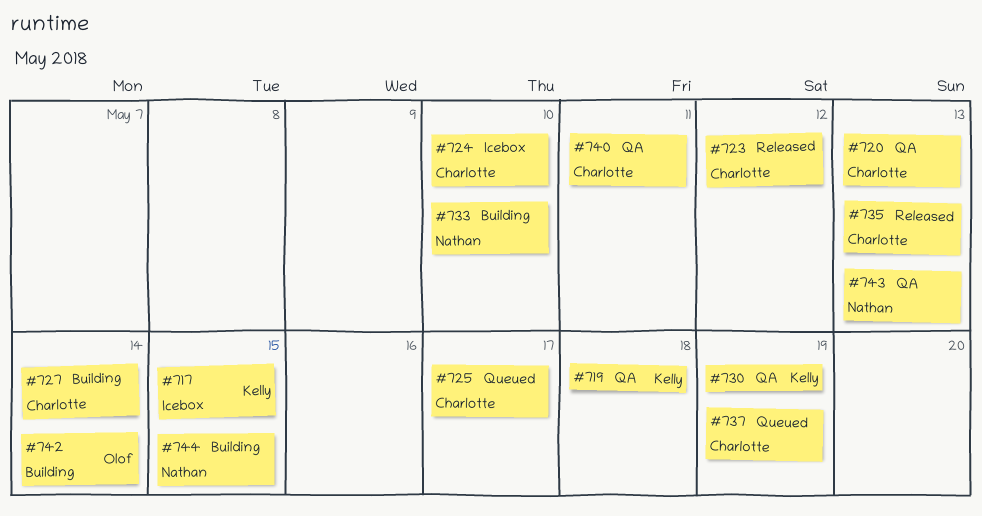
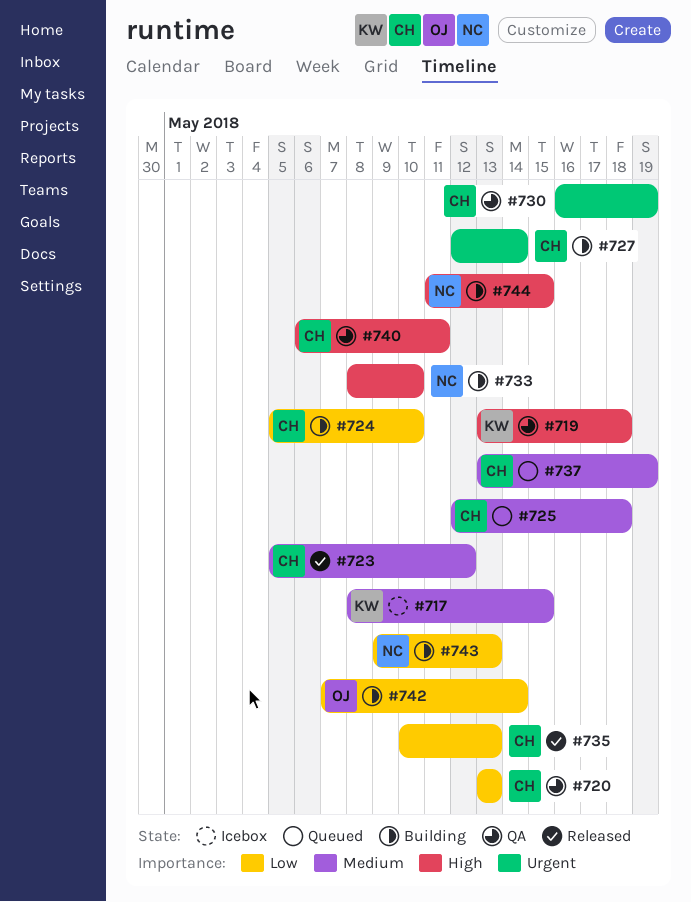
#724, status: Icebox -> Building
#725, due: May 17 -> May 18
#730, owner: Kelly -> Charlotte
#743, status: QA -> Building

